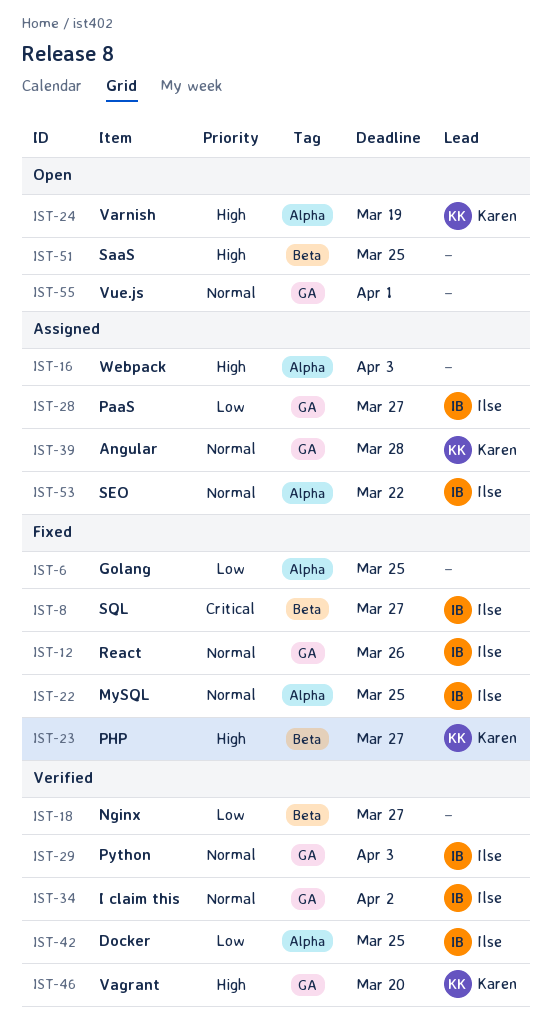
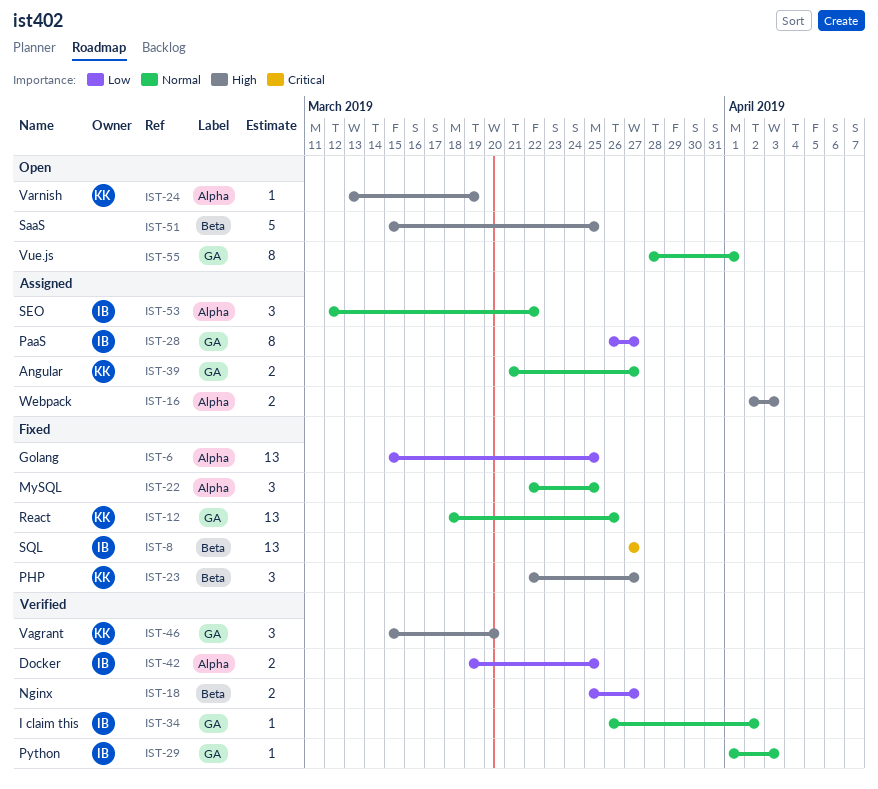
IST-12, owner: Ilse -> Karen
IST-22, owner: Ilse -> none
IST-39, due: Mar 28 -> Mar 27

